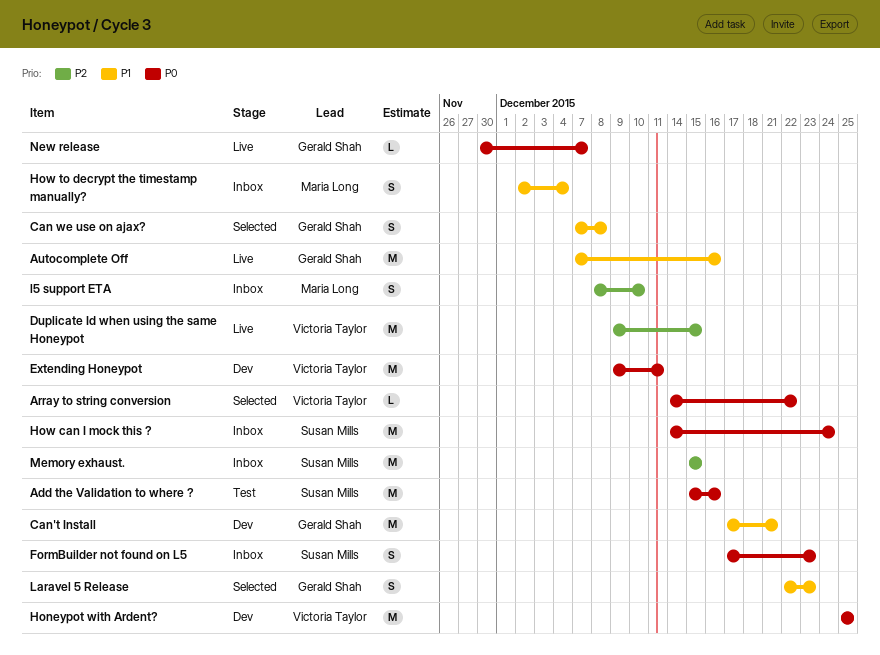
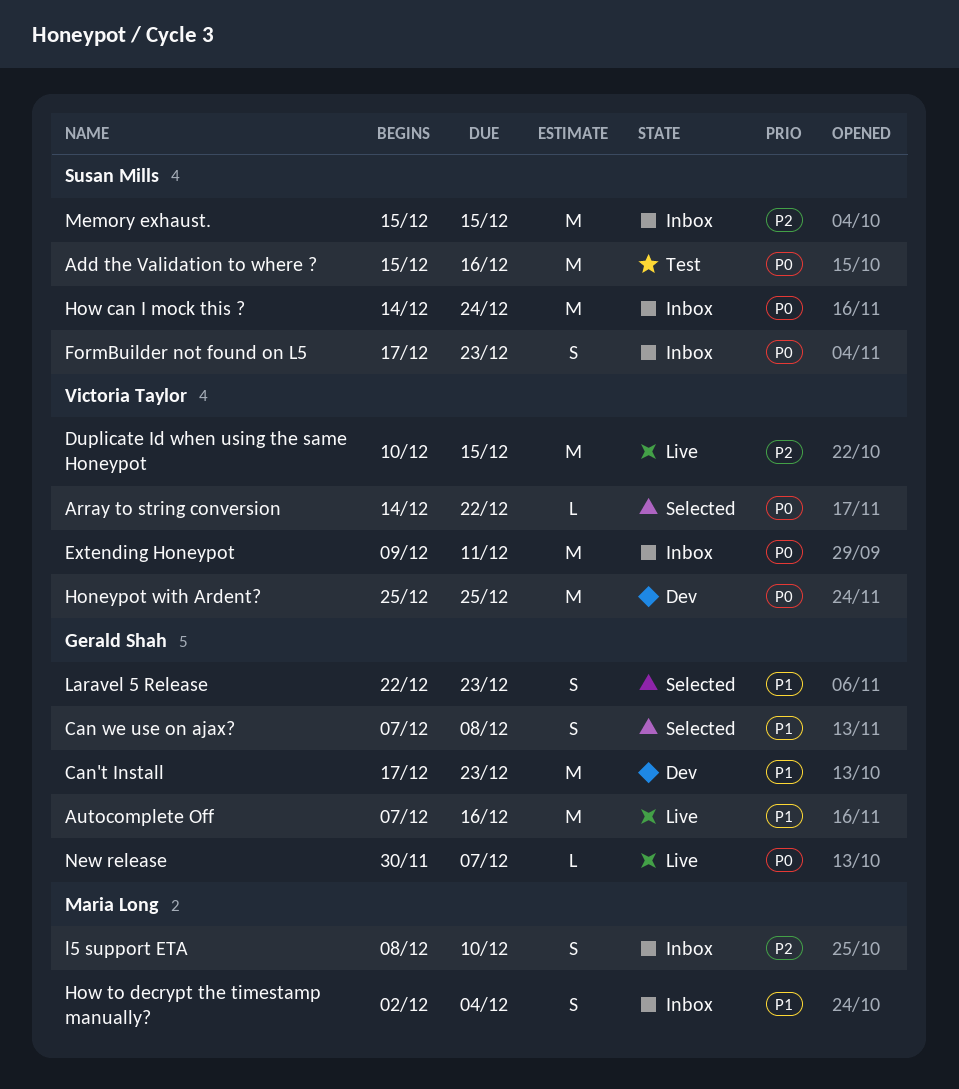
Can't Install, due: Dec 21 -> Dec 23
Duplicate Id when using the same Honeypot, start: Dec 9 -> Dec 10
Extending Honeypot, status: Dev -> Inbox

